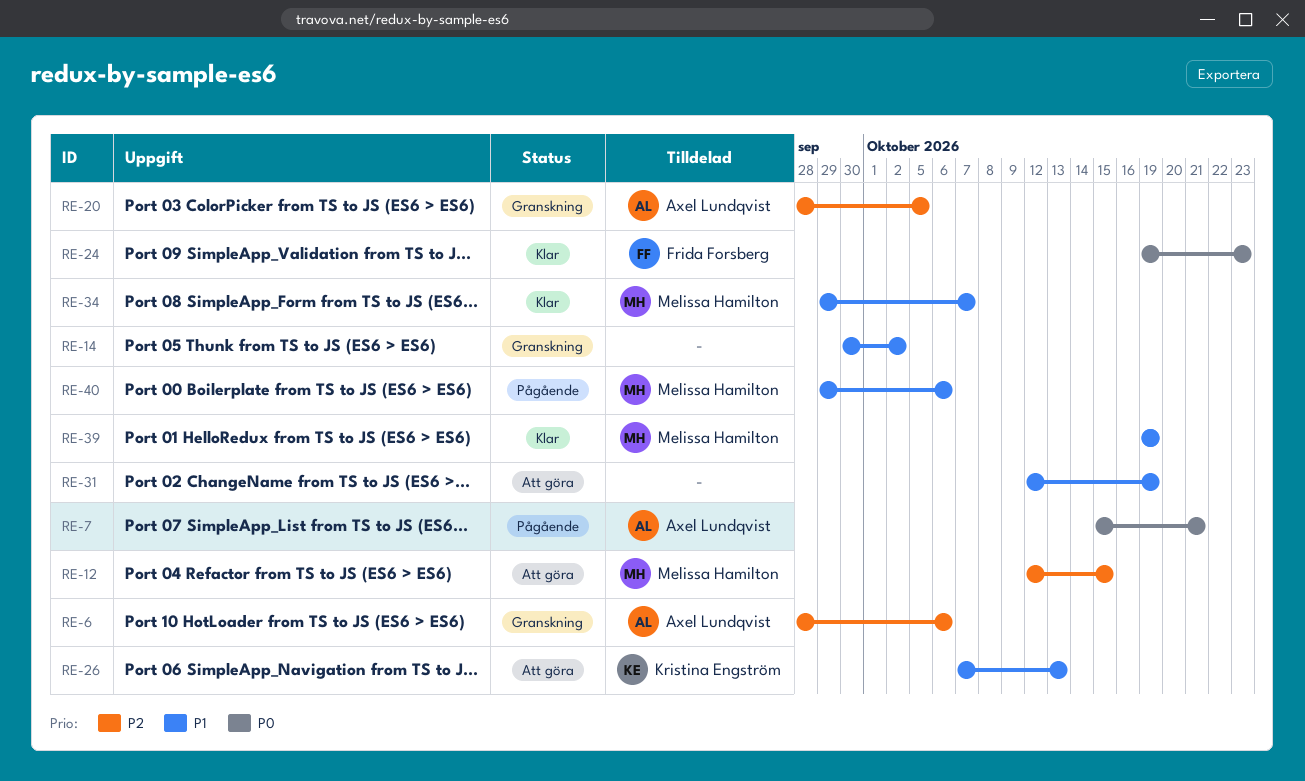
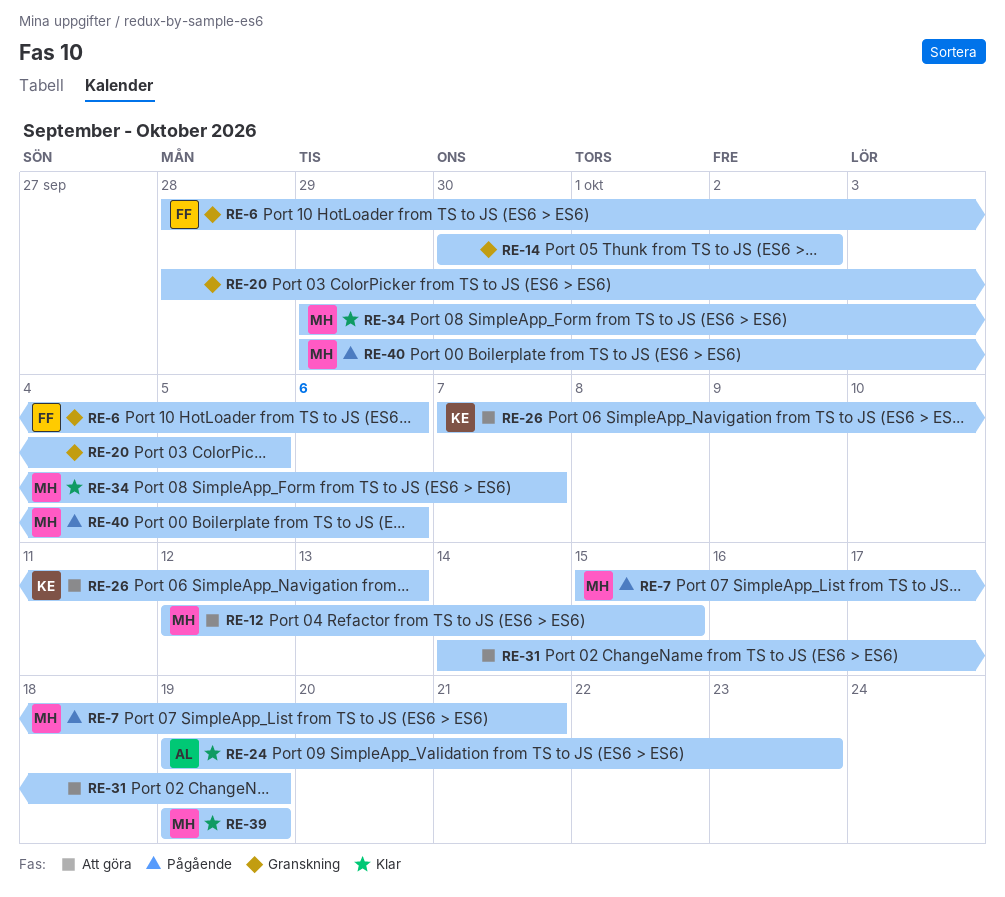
RE-6, owner: Axel Lundqvist -> Frida Forsberg
RE-7, owner: Axel Lundqvist -> Melissa Hamilton
RE-20, owner: Axel Lundqvist -> none
RE-24, owner: Frida Forsberg -> Axel Lundqvist
RE-31, start: Oct 12 -> Oct 14

